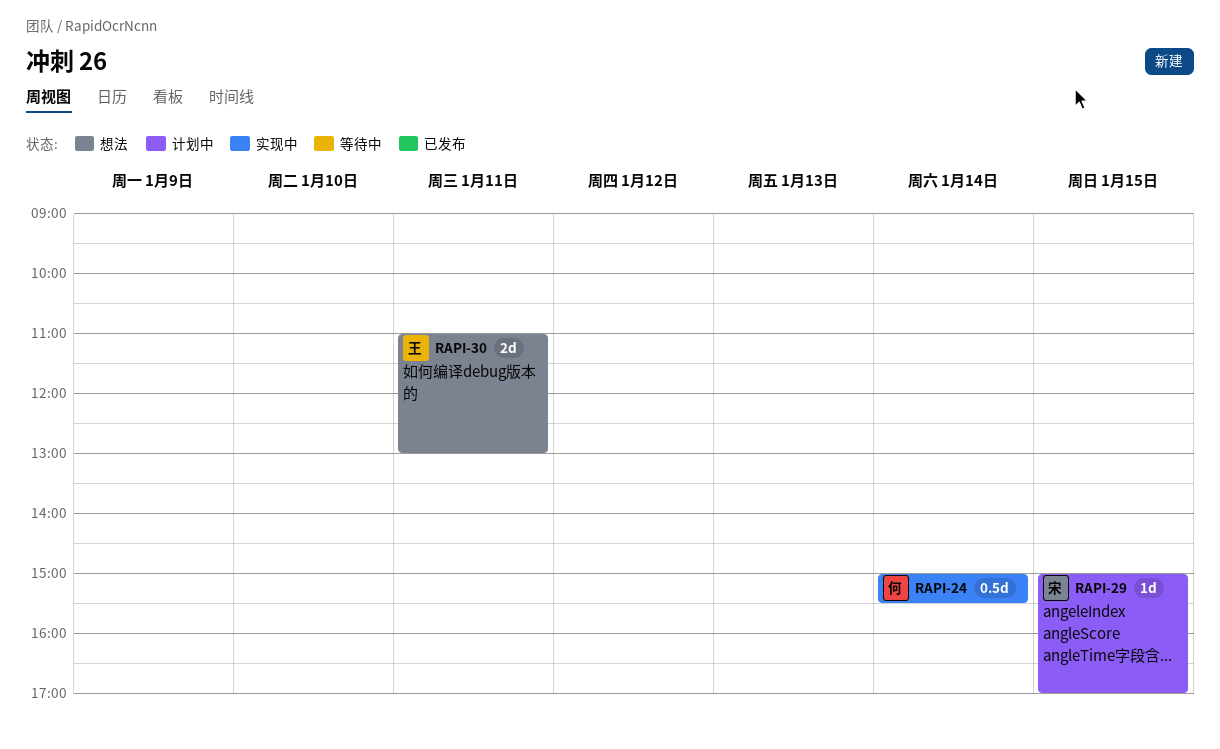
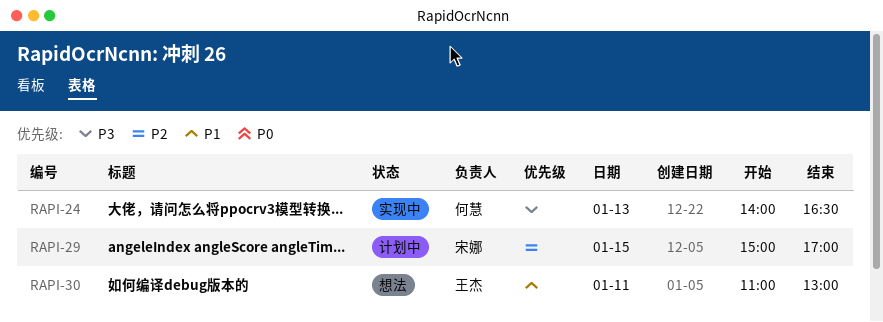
RAPI-24, day: Jan 14 -> Jan 13
RAPI-24, begins: 15:00 -> 14:00
RAPI-24, ends: 15:30 -> 16:30

